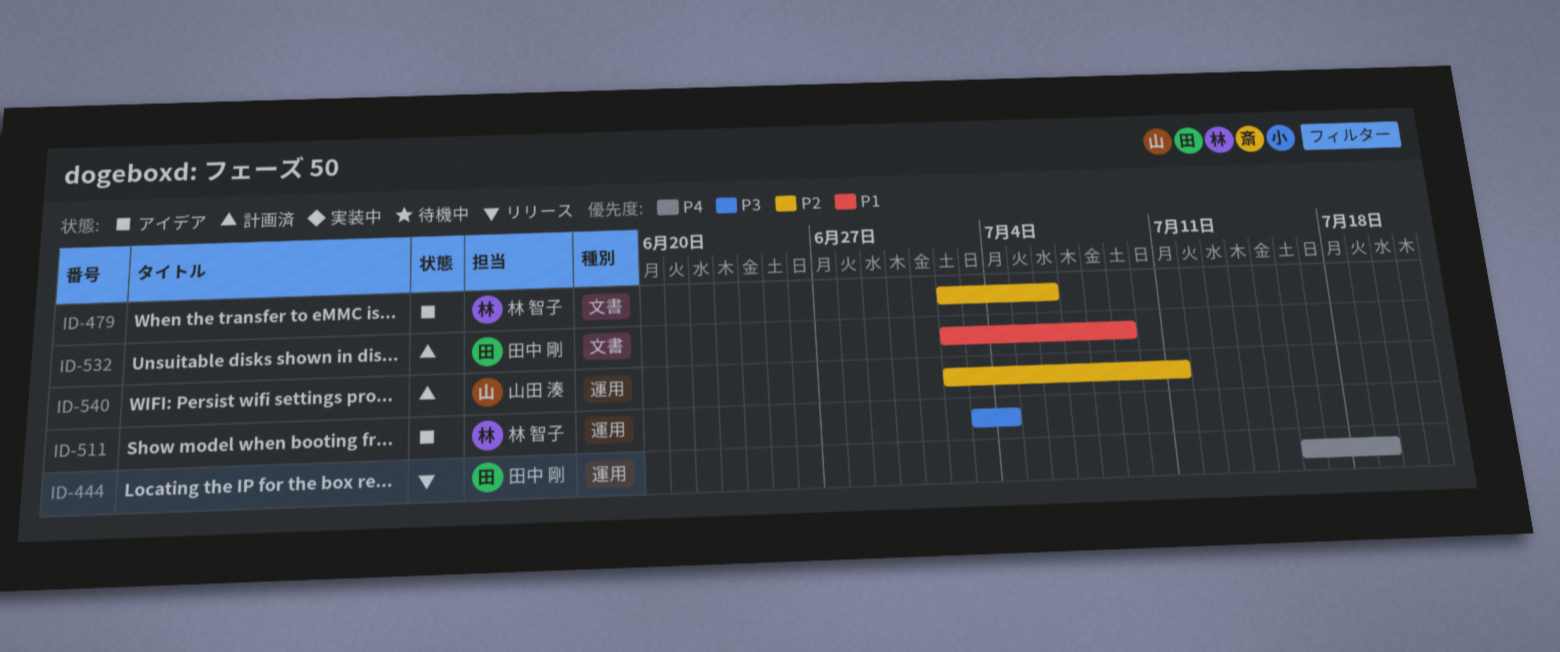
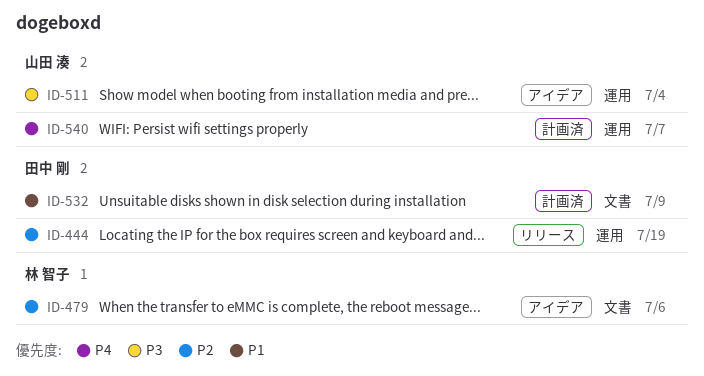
ID-444, priority: P4 -> P2
ID-511, owner: 林 智子 -> 山田 湊
ID-540, priority: P2 -> P4
ID-540, due: Jul 11 -> Jul 7

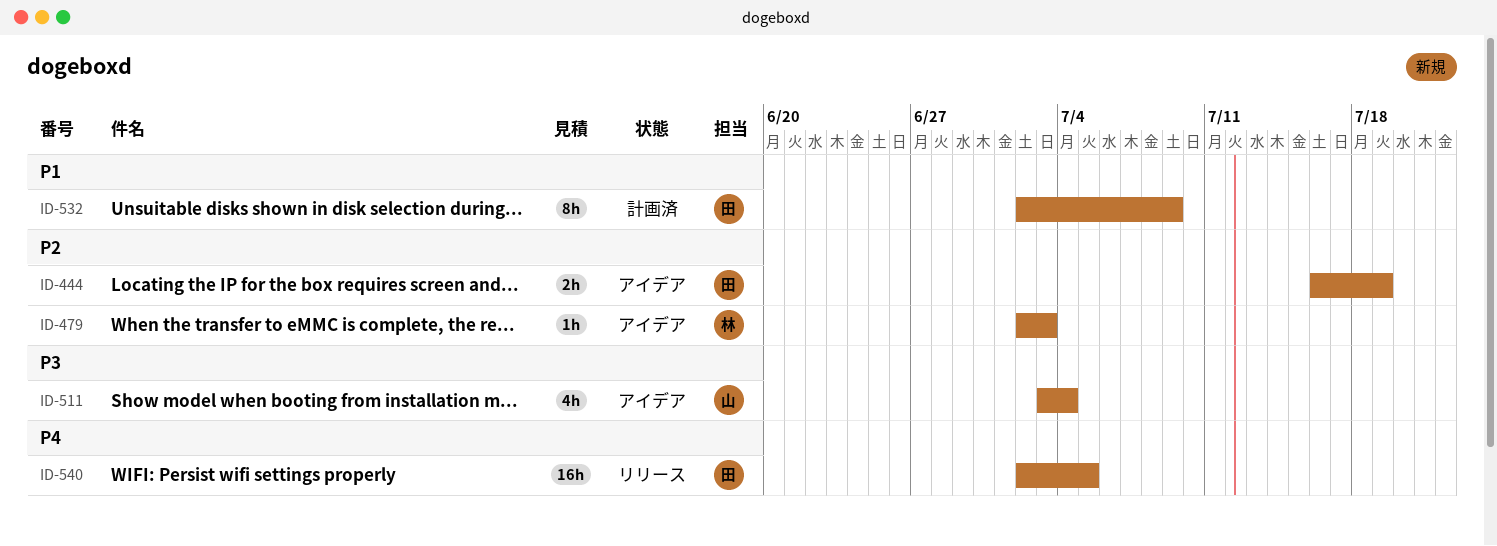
ID-444, status: リリース -> アイデア
ID-479, due: Jul 6 -> Jul 3
ID-540, status: 計画済 -> リリース
ID-540, owner: 山田 湊 -> 田中 剛
ID-540, due: Jul 7 -> Jul 5

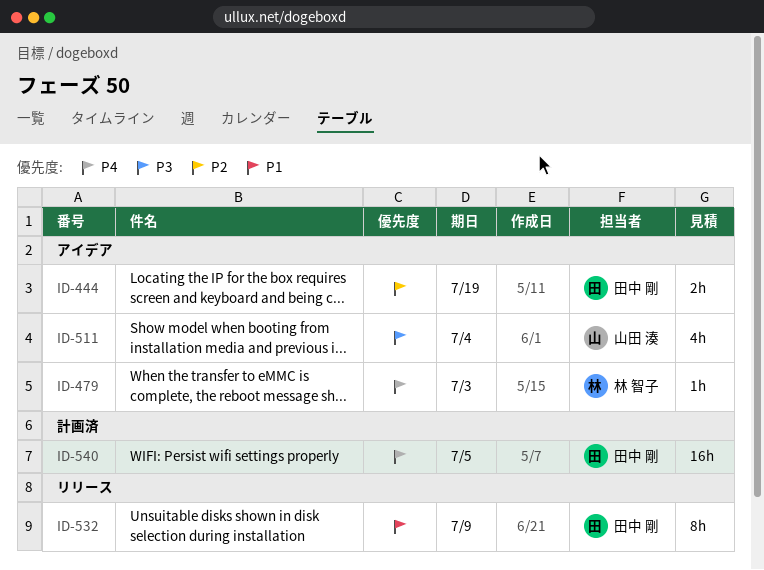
ID-479, priority: P2 -> P4
ID-532, status: 計画済 -> リリース
ID-540, status: リリース -> 計画済

